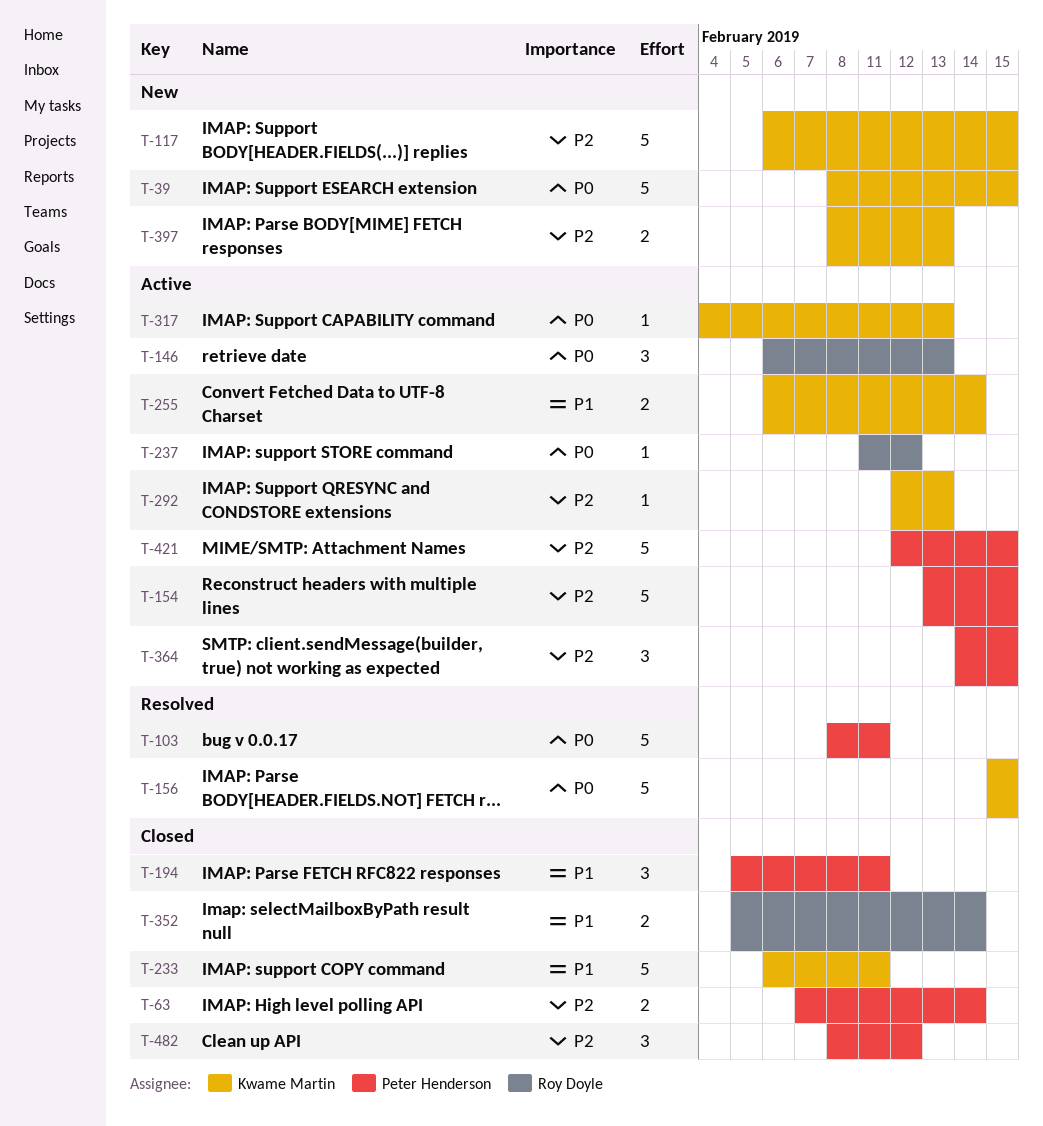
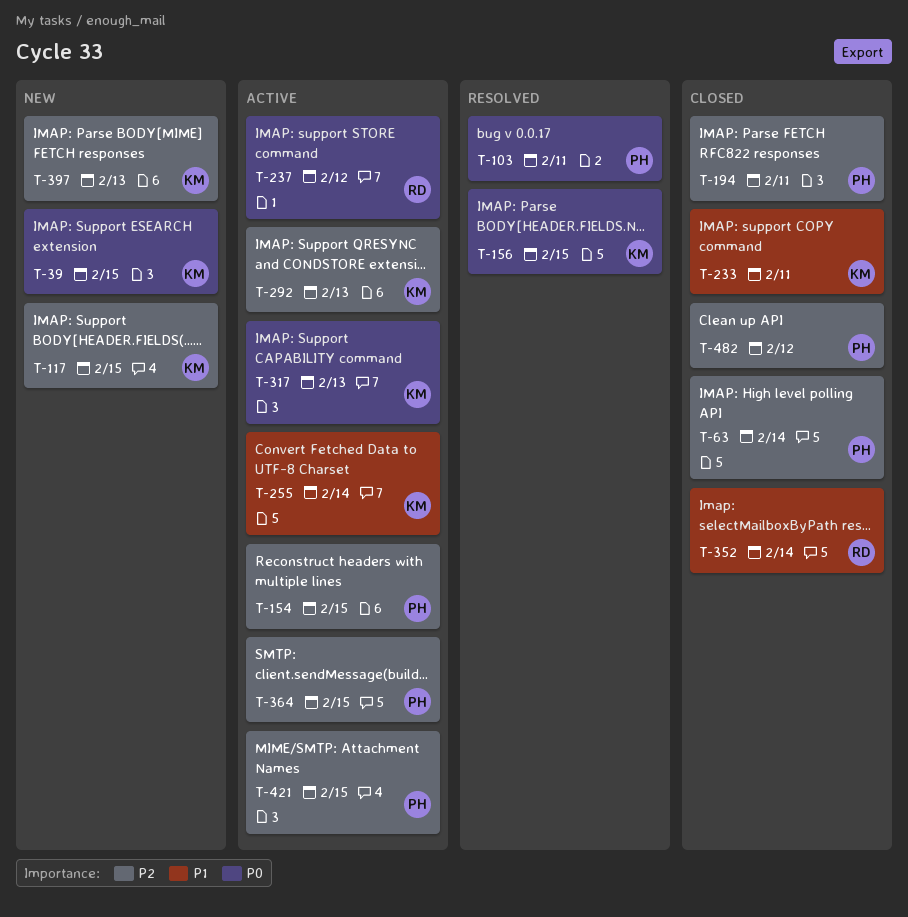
T-146: present -> none
T-194, priority: P1 -> P2

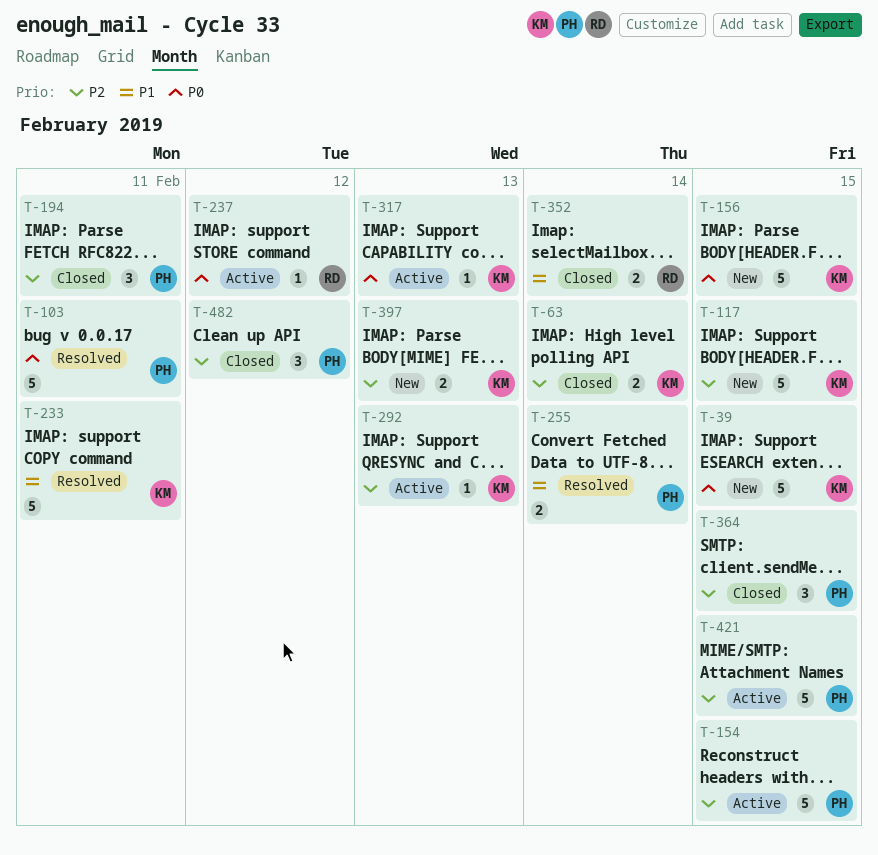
T-63, owner: PH -> KM
T-156, status: Resolved -> New
T-233, status: Closed -> Resolved
T-255, status: Active -> Resolved
T-255, owner: KM -> PH
T-364, status: Active -> Closed

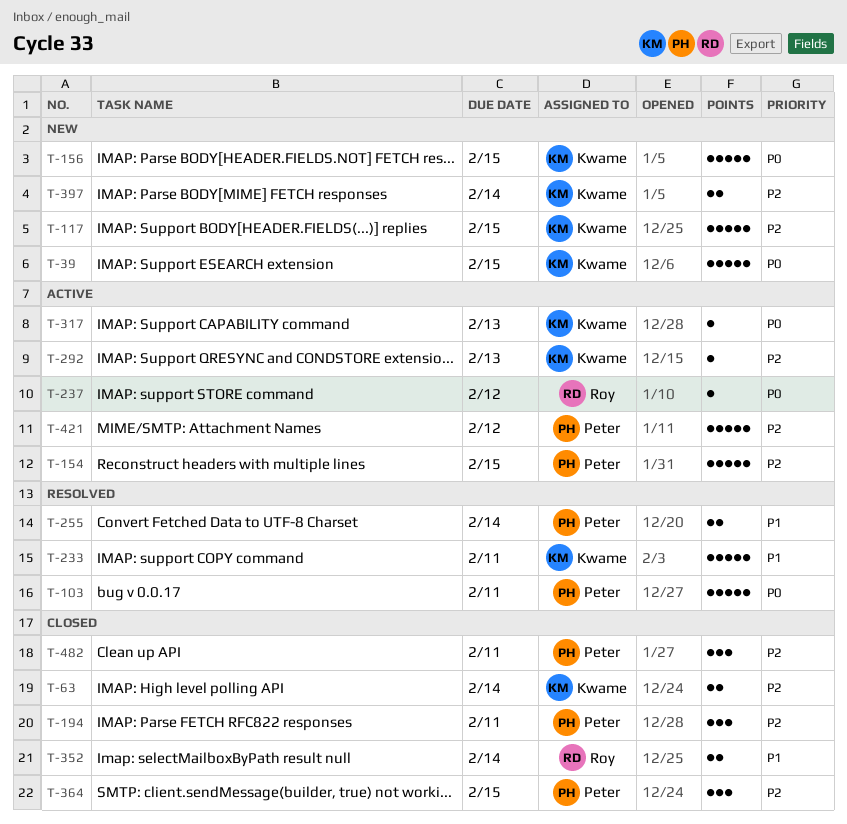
T-397, due: Feb 13 -> Feb 14
T-421, due: Feb 15 -> Feb 12
T-482, due: Feb 12 -> Feb 11

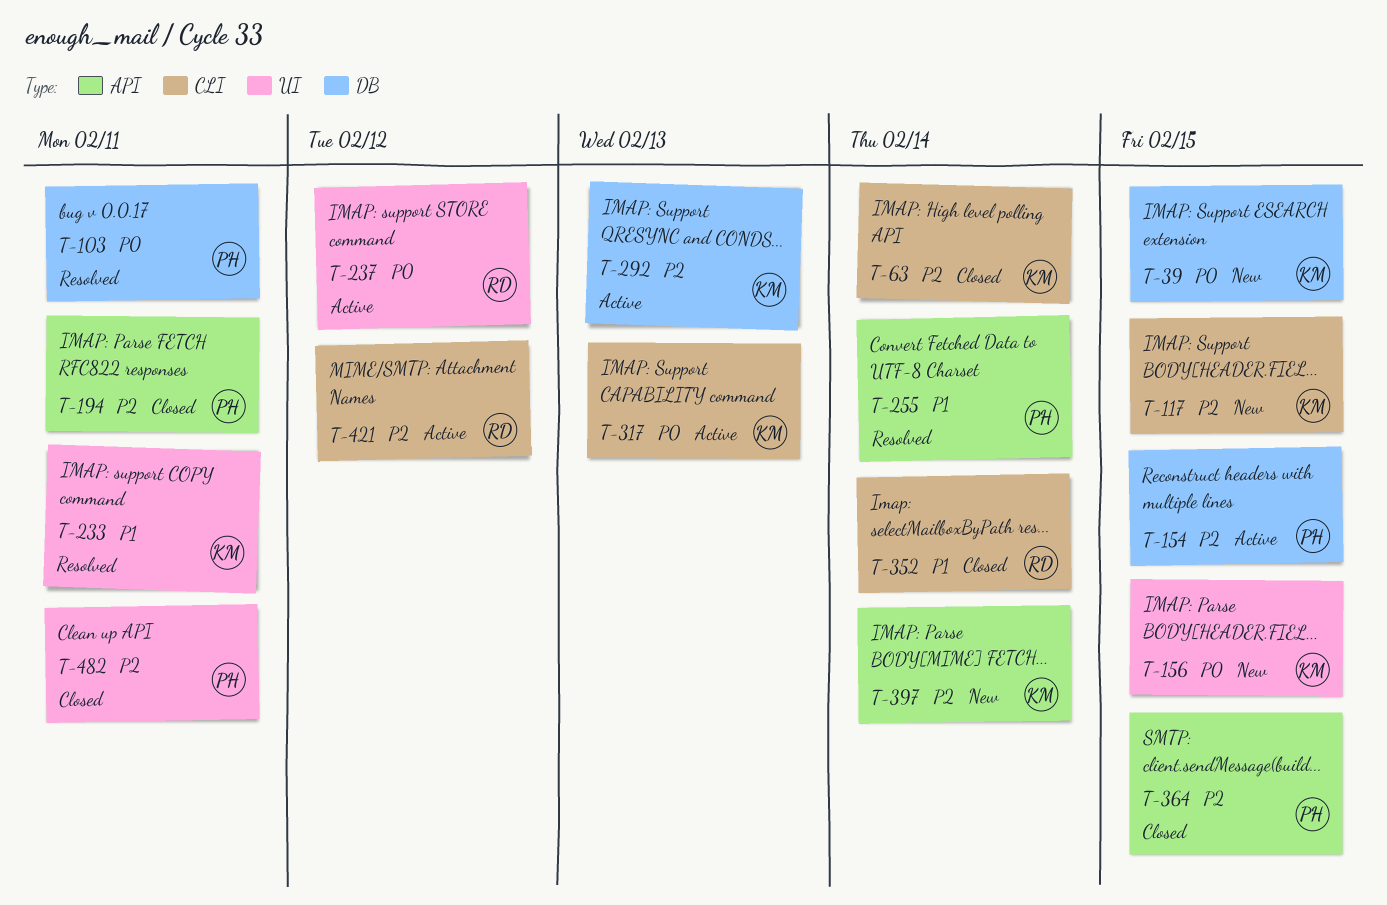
T-421, owner: Peter -> Roy

